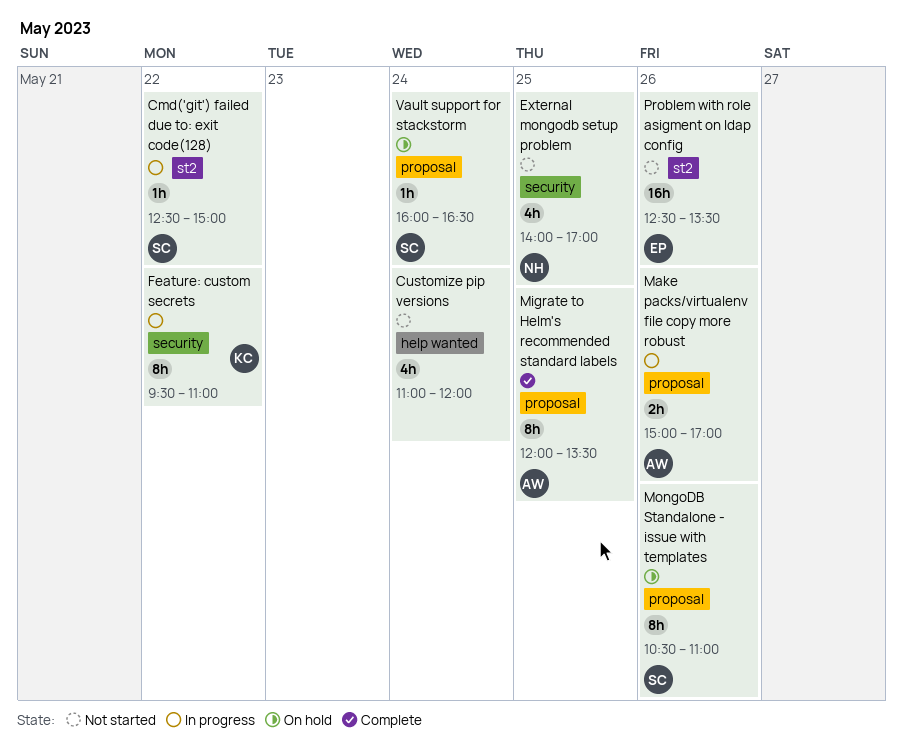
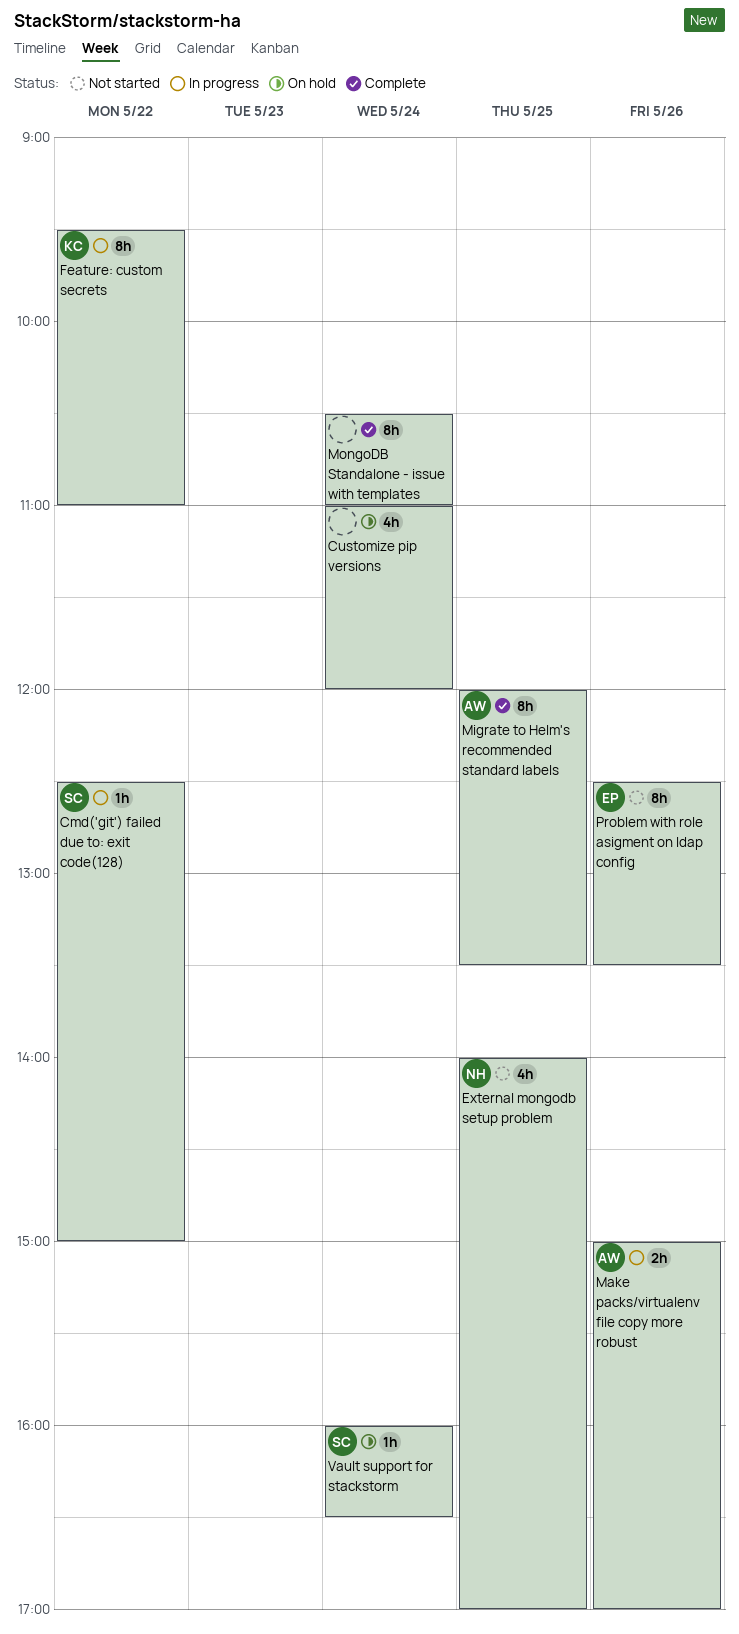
Customize pip versions, status: Not started -> On hold
MongoDB Standalone - issue with templates, status: On hold -> Complete
MongoDB Standalone - issue with templates, owner: SC -> none
MongoDB Standalone - issue with templates, day: May 26 -> May 24
Problem with role asigment on ldap config, estimate: 16h -> 8h

